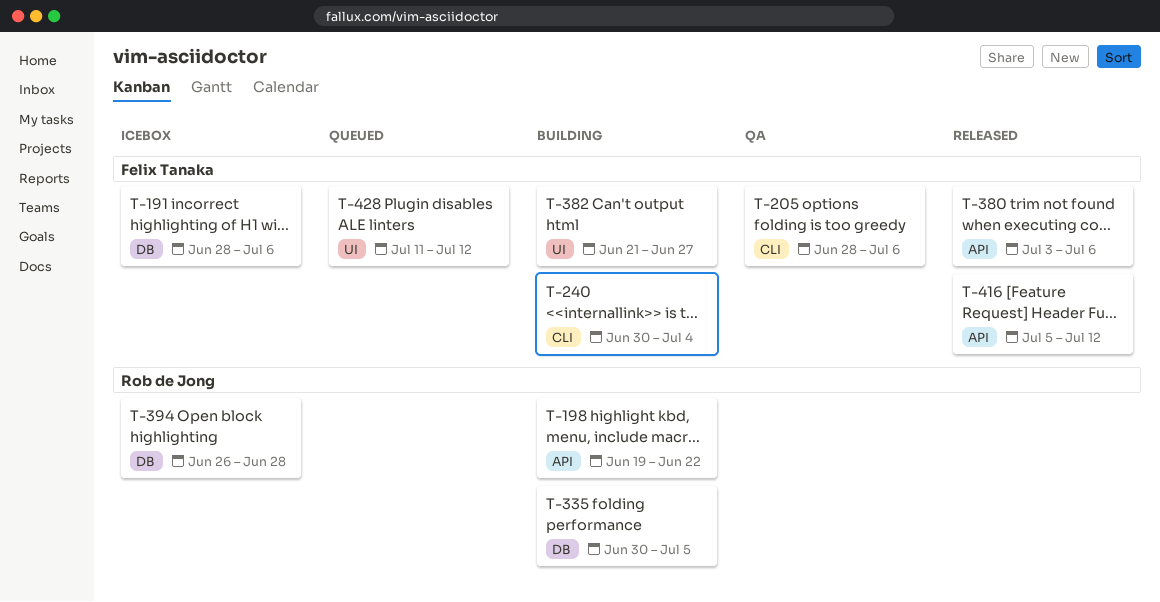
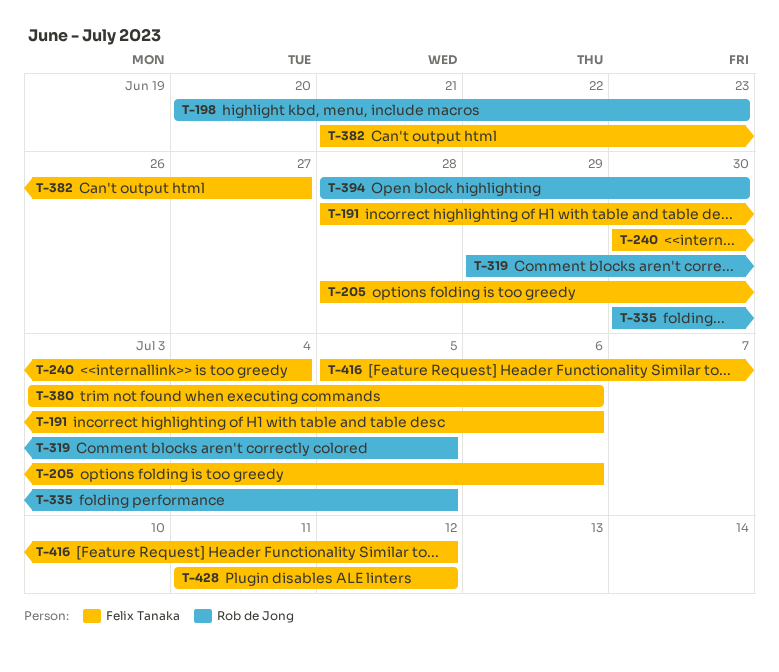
T-198, start: Jun 19 -> Jun 20
T-198, due: Jun 22 -> Jun 23
T-319: none -> present
T-394, start: Jun 26 -> Jun 28
T-394, due: Jun 28 -> Jun 30

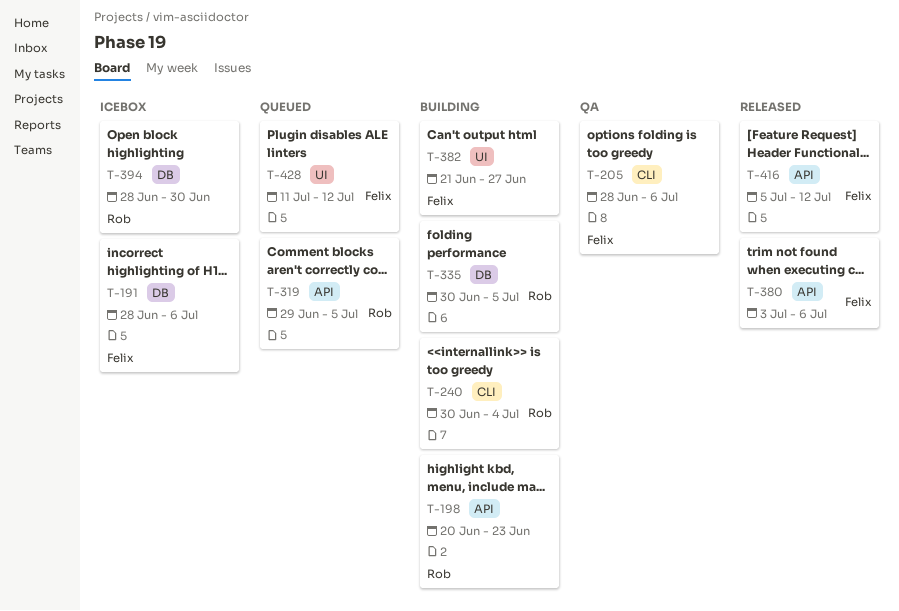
T-240, owner: Felix Tanaka -> Rob de Jong

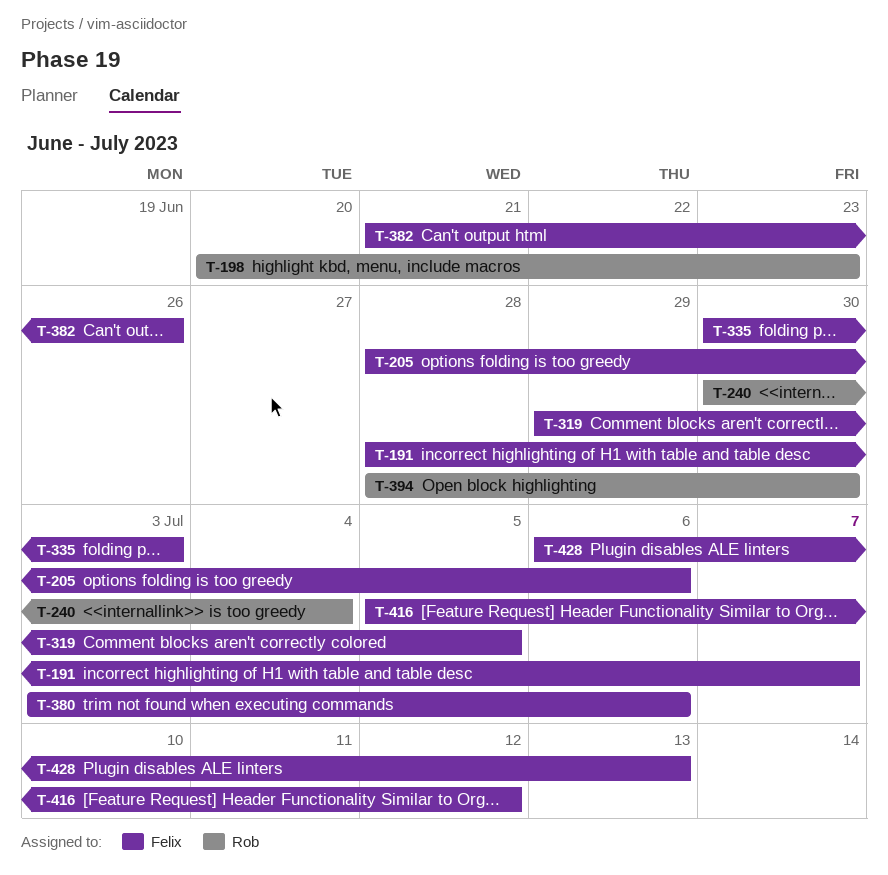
T-191, due: Jul 6 -> Jul 7
T-319, owner: Rob -> Felix
T-335, owner: Rob -> Felix
T-335, due: Jul 5 -> Jul 3
T-382, due: Jun 27 -> Jun 26
T-428, start: Jul 11 -> Jul 6
T-428, due: Jul 12 -> Jul 13

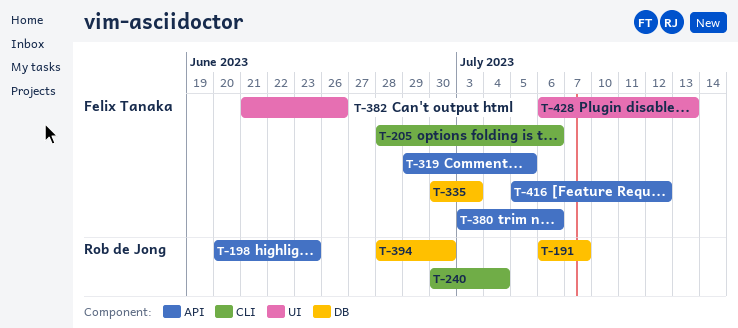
T-191, owner: Felix Tanaka -> Rob de Jong
T-191, start: Jun 28 -> Jul 6

